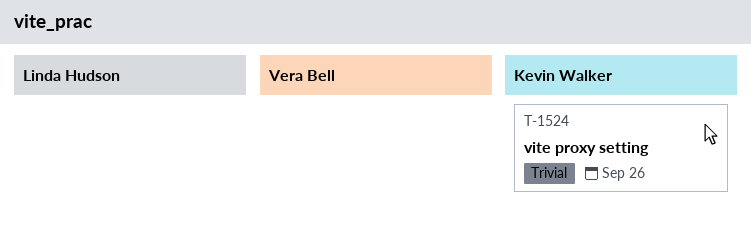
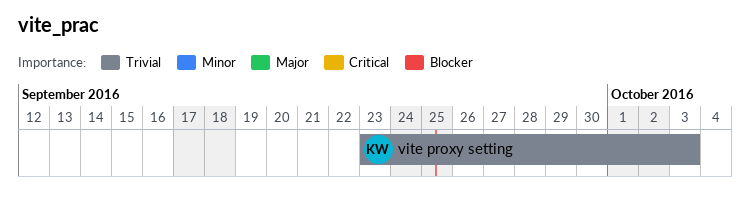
vite proxy setting, due: Sep 26 -> Oct 3

